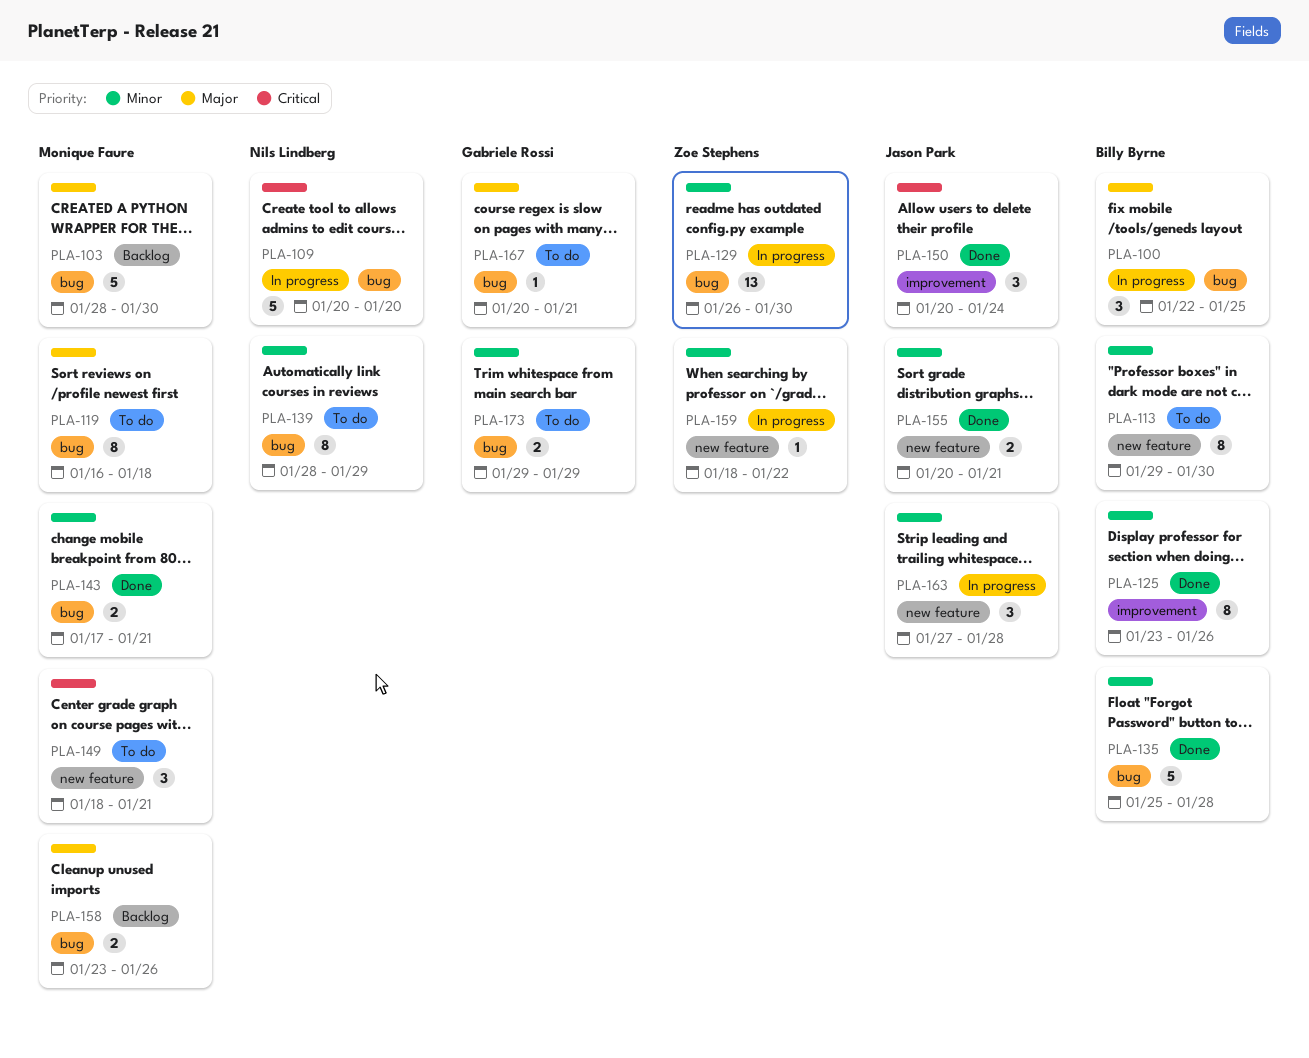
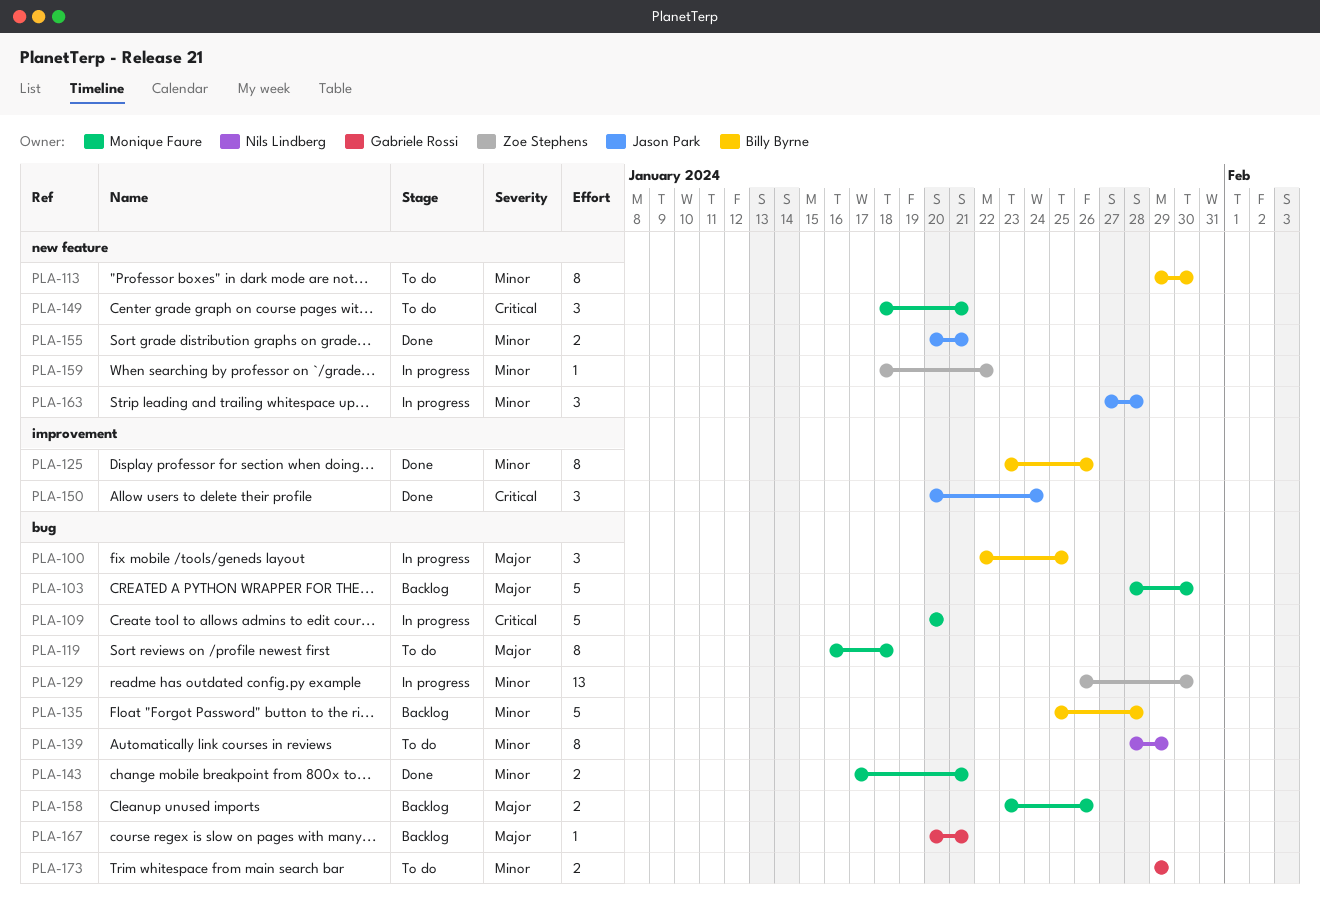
PLA-109, owner: Nils Lindberg -> Monique Faure
PLA-135, status: Done -> Backlog
PLA-167, status: To do -> Backlog

